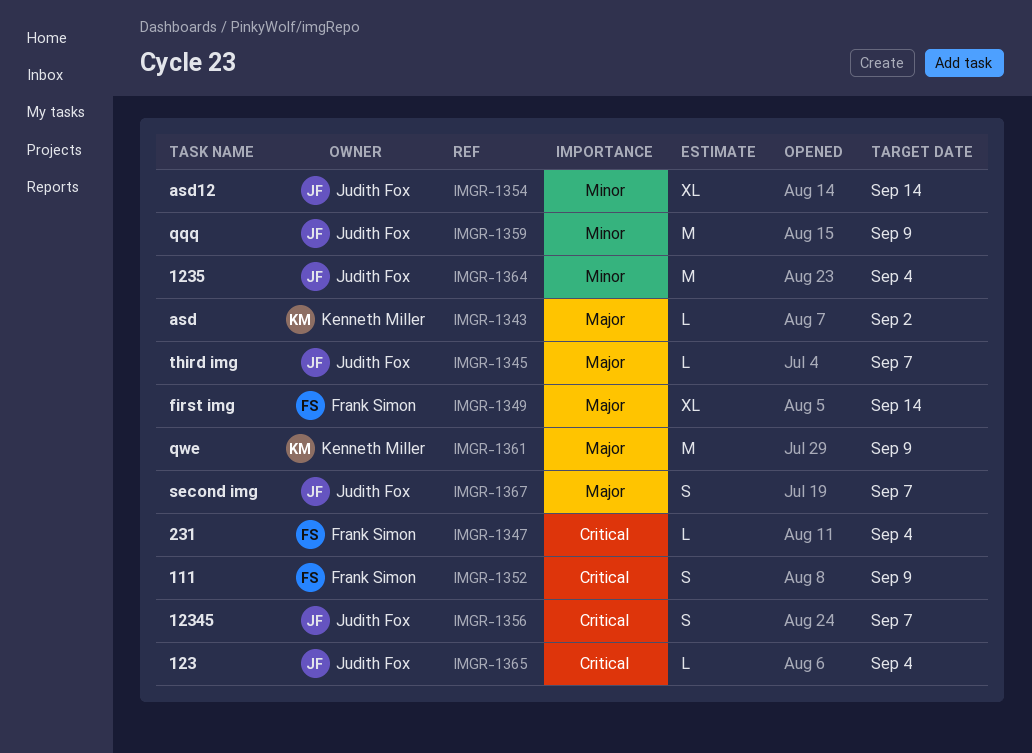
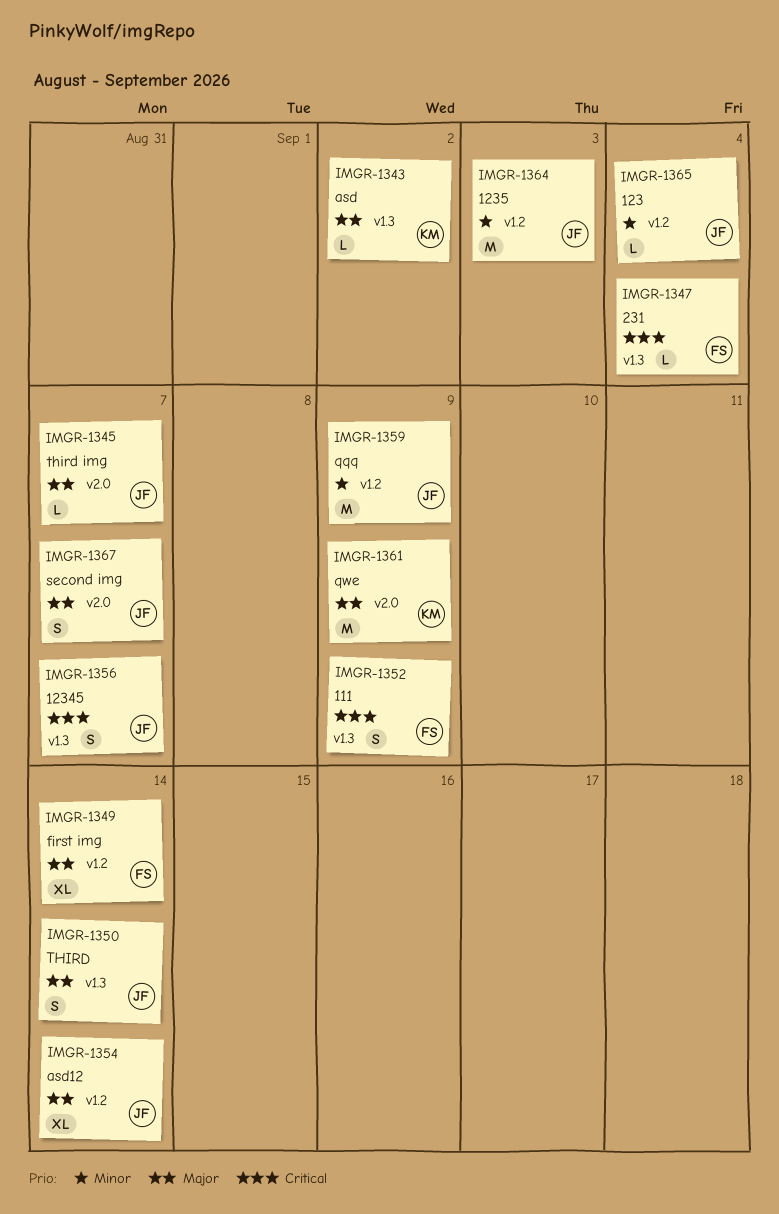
IMGR-1350: none -> present
IMGR-1354, priority: Minor -> Major
IMGR-1364, due: Sep 4 -> Sep 3
IMGR-1365, priority: Critical -> Minor

